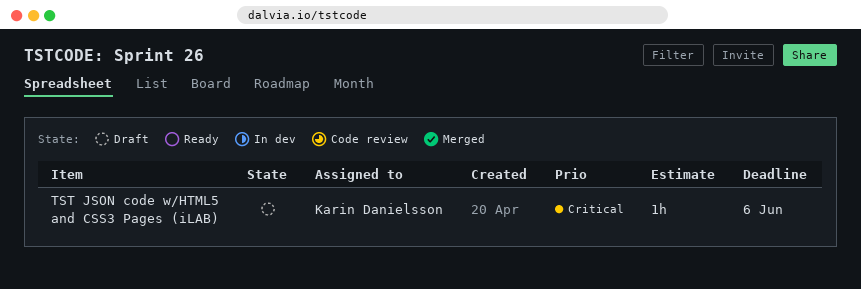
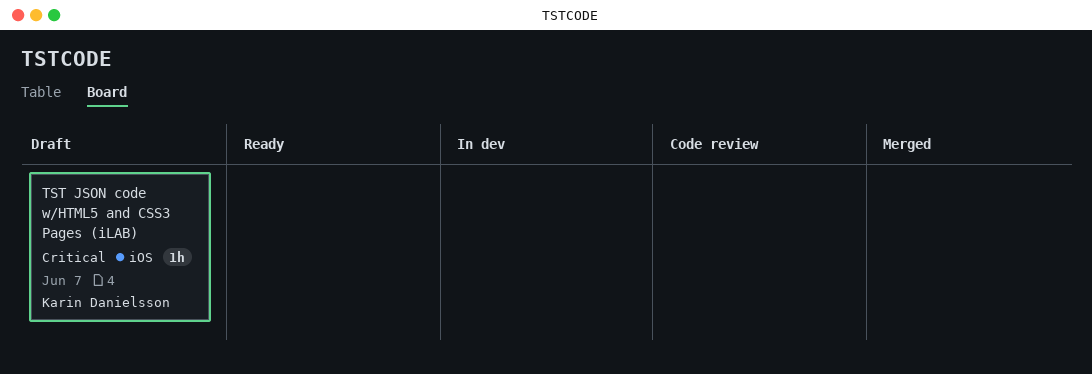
TST JSON code w/HTML5 and CSS3 Pages (iLAB), due: Jun 6 -> Jun 7

